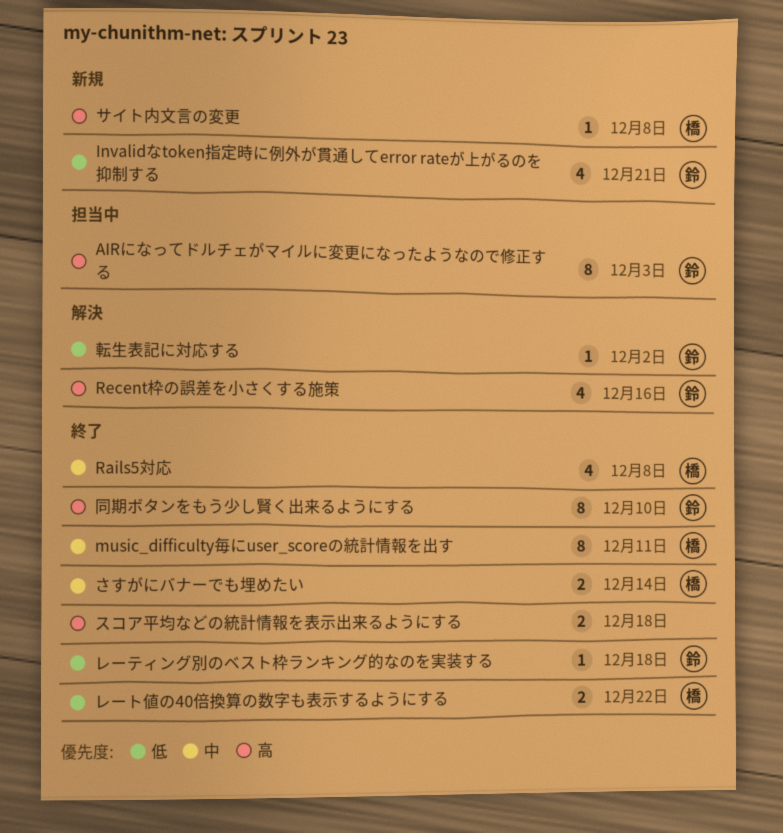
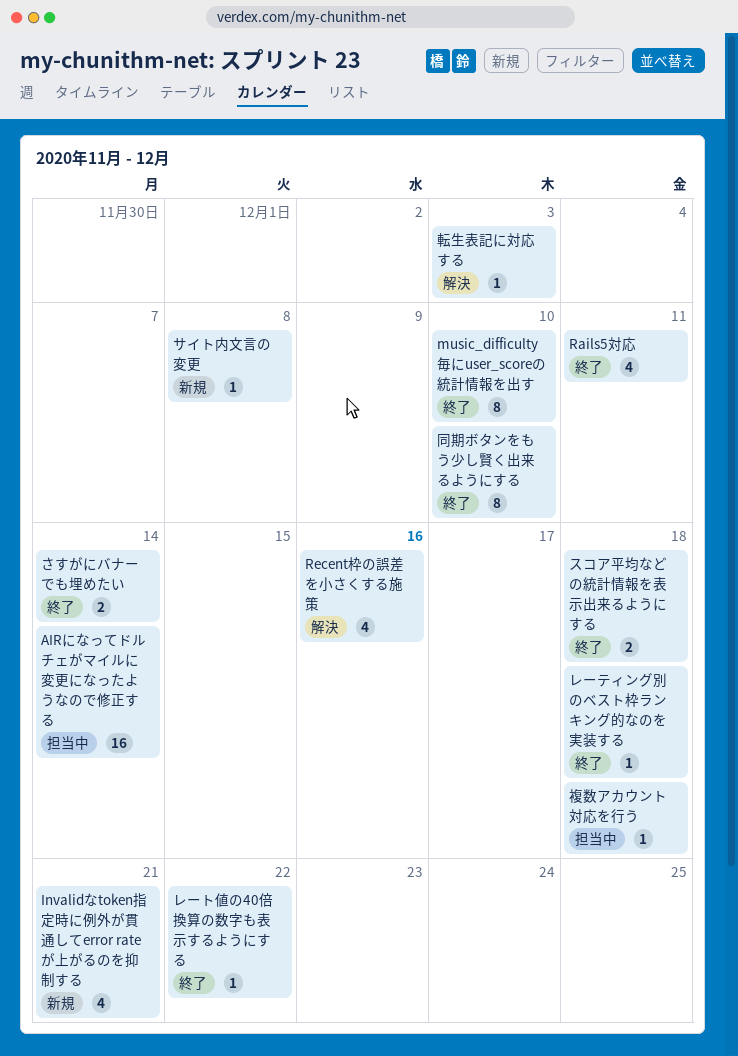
AIRになってドルチェがマイルに変更になったようなので修正する, estimate: 8 -> 16
AIRになってドルチェがマイルに変更になったようなので修正する, due: Dec 3 -> Dec 14
music_difficulty毎にuser_scoreの統計情報を出す, due: Dec 11 -> Dec 10
Rails5対応, due: Dec 8 -> Dec 11
レート値の40倍換算の数字も表示するようにする, estimate: 2 -> 1
複数アカウント対応を行う: none -> present
転生表記に対応する, due: Dec 2 -> Dec 3

